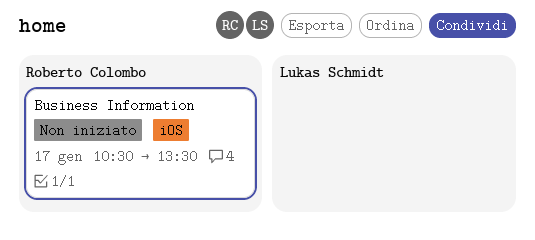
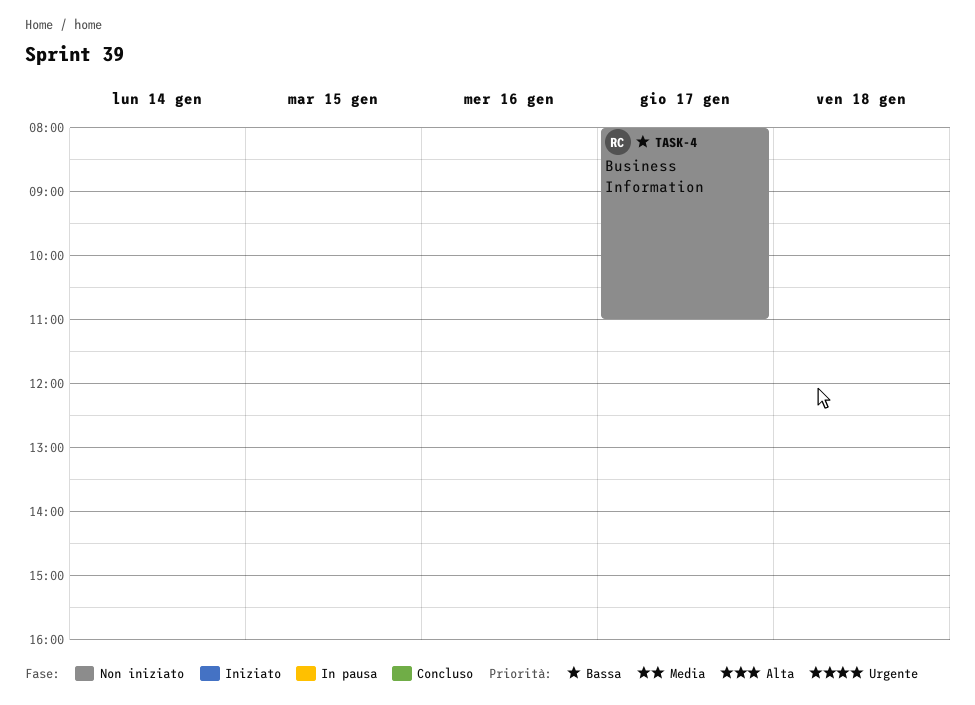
Business Information, begins: 10:30 -> 08:00
Business Information, ends: 13:30 -> 11:00

